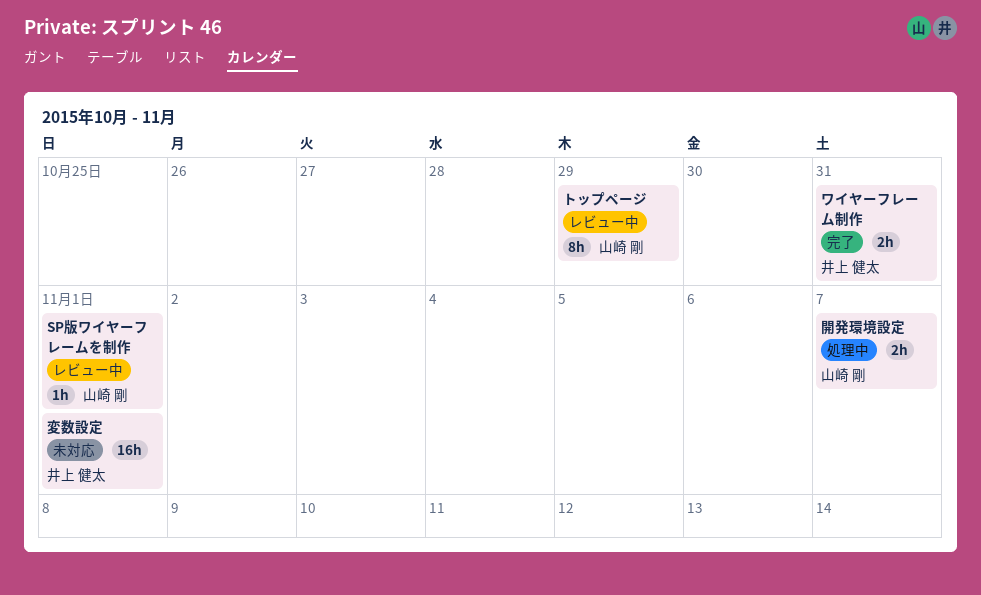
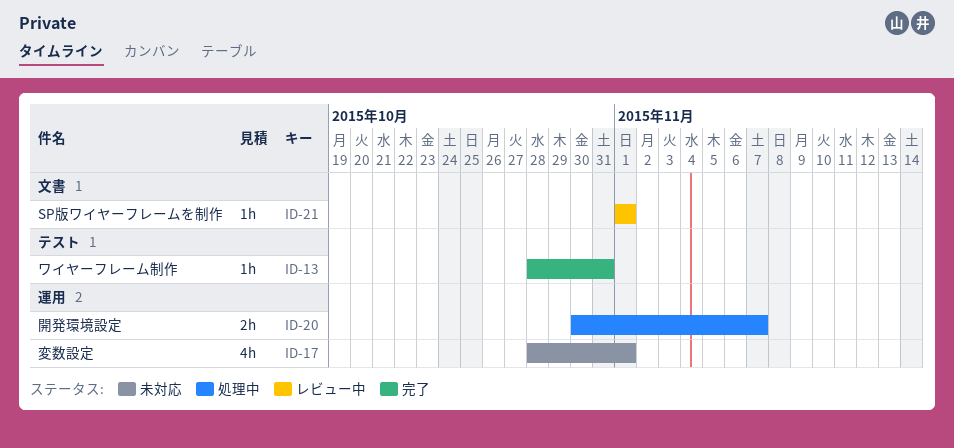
トップページ: present -> none
ワイヤーフレーム制作, estimate: 2h -> 1h
変数設定, estimate: 16h -> 4h

